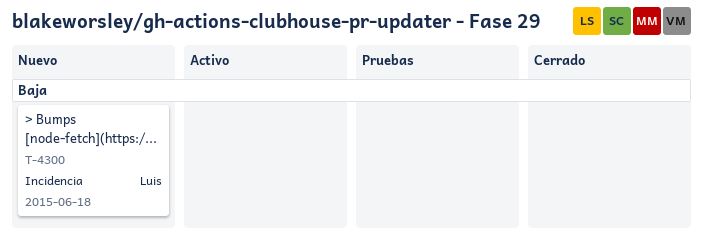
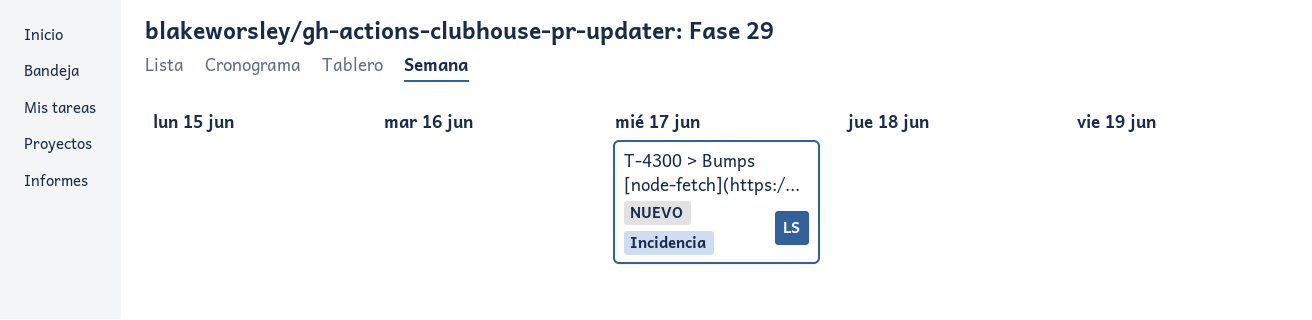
T-4300, due: Jun 18 -> Jun 17

